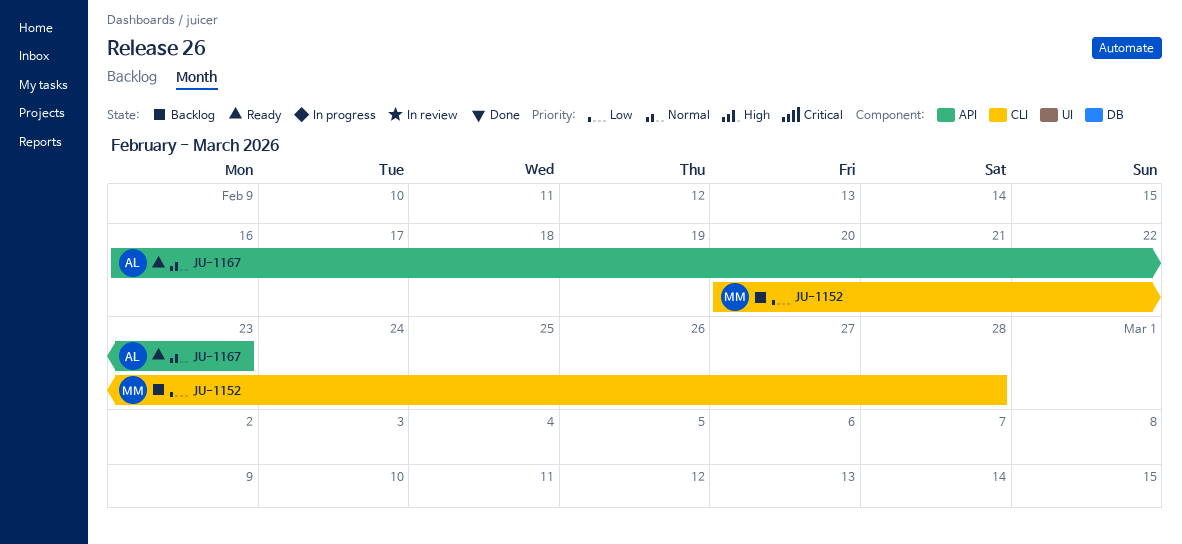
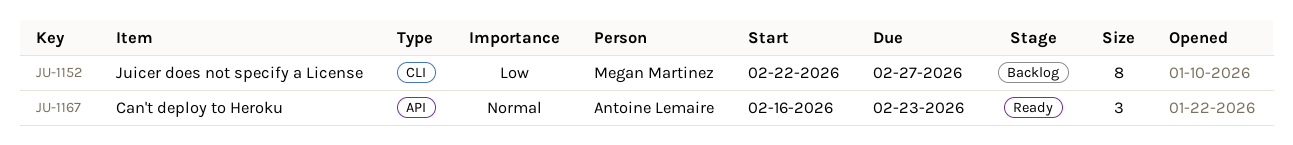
JU-1152, start: Feb 20 -> Feb 22
JU-1152, due: Feb 28 -> Feb 27

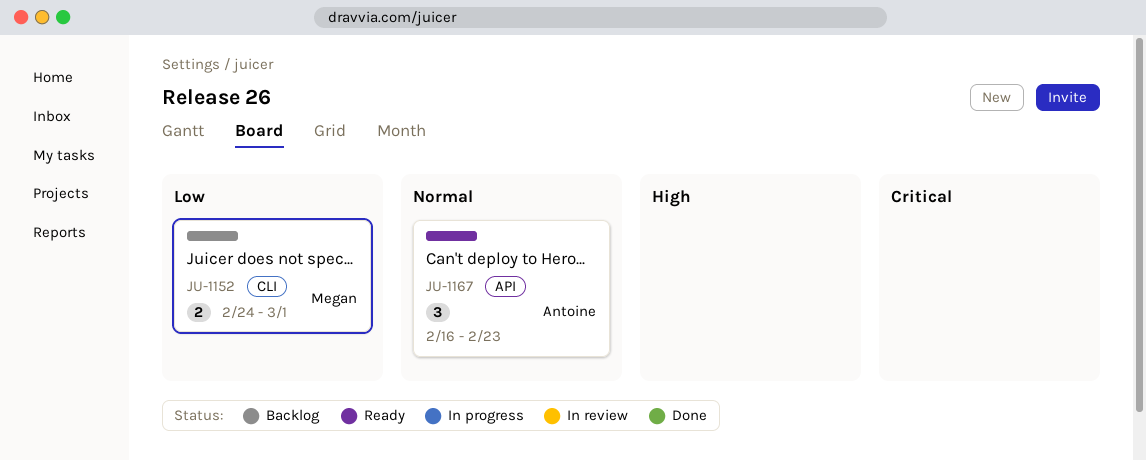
JU-1152, estimate: 8 -> 2
JU-1152, start: Feb 22 -> Feb 24
JU-1152, due: Feb 27 -> Mar 1

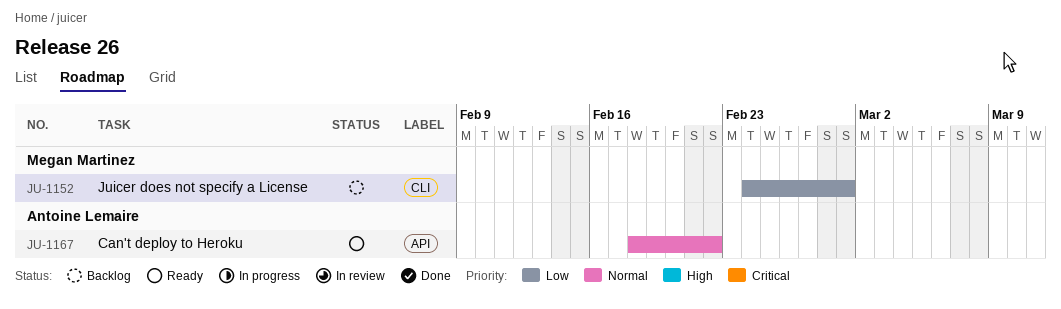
JU-1167, start: Feb 16 -> Feb 18
JU-1167, due: Feb 23 -> Feb 22

